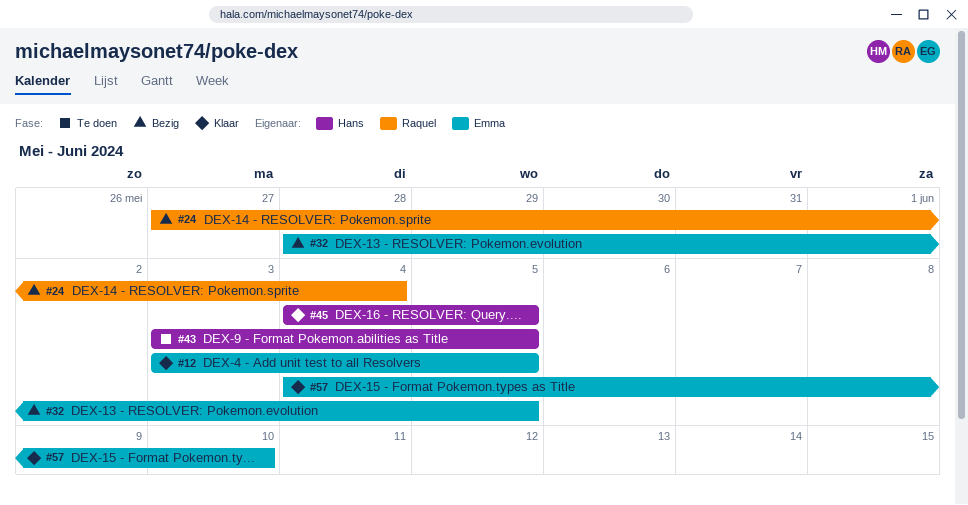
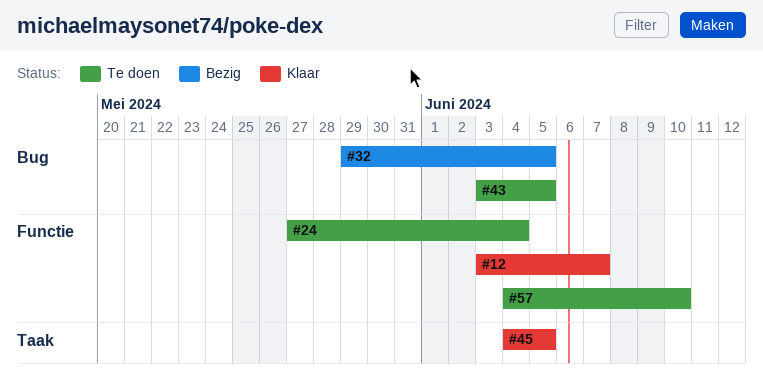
#12, due: Jun 5 -> Jun 7
#24, status: Bezig -> Te doen
#32, start: May 28 -> May 29
#57, status: Klaar -> Te doen

